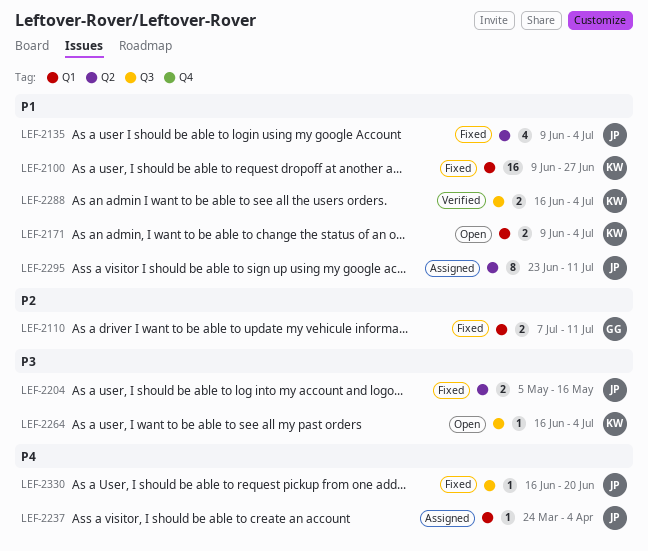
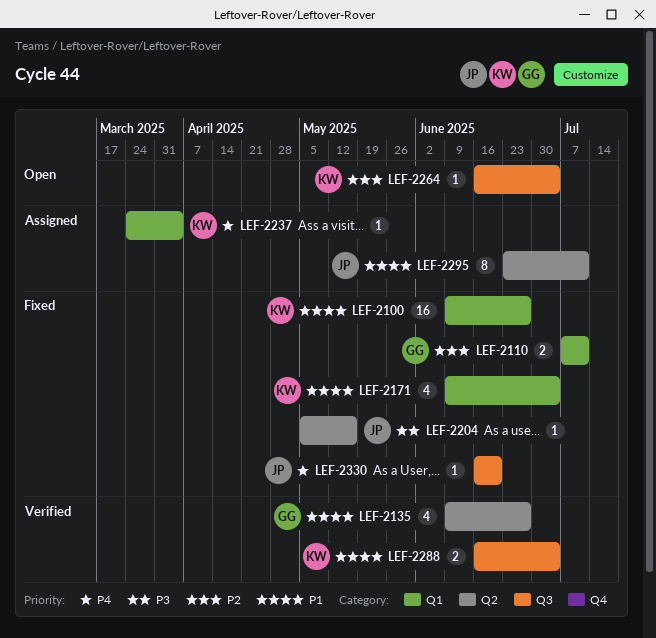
LEF-2135, status: Fixed -> Verified
LEF-2135, owner: JP -> GG
LEF-2135, due: Jul 4 -> Jun 27
LEF-2171, status: Open -> Fixed
LEF-2171, estimate: 2 -> 4
LEF-2204, estimate: 2 -> 1
LEF-2237, owner: JP -> KW
LEF-2264, priority: P3 -> P2

